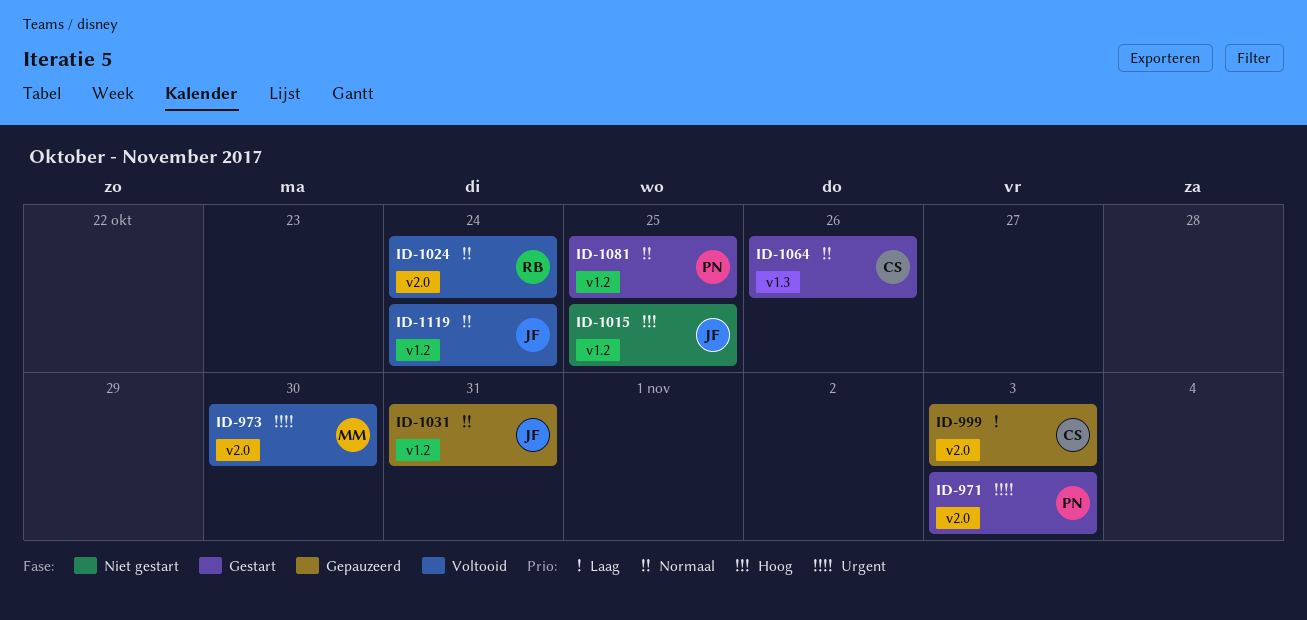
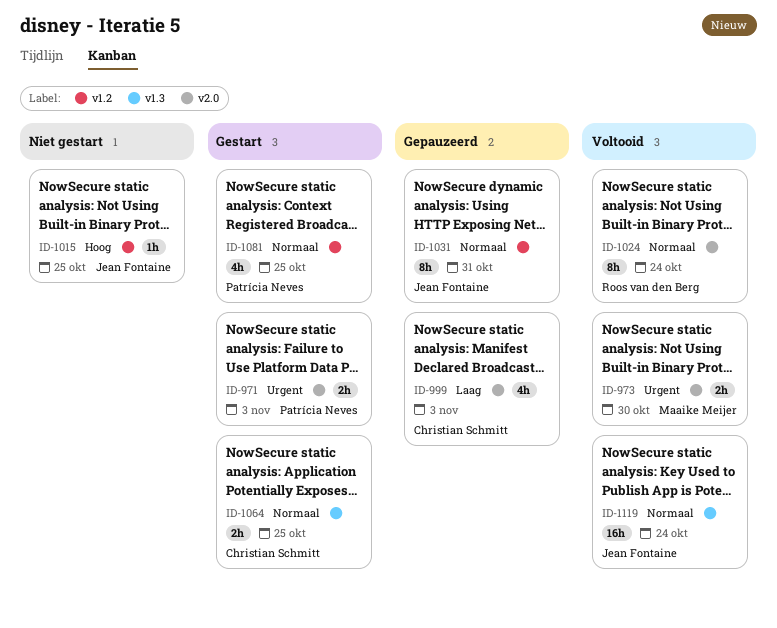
ID-1064, due: Oct 26 -> Oct 25
ID-1119, label: v1.2 -> v1.3

